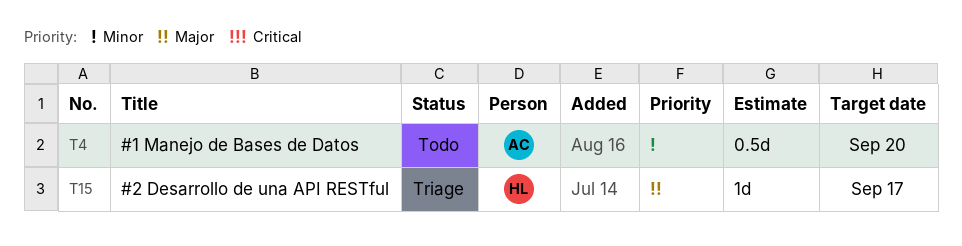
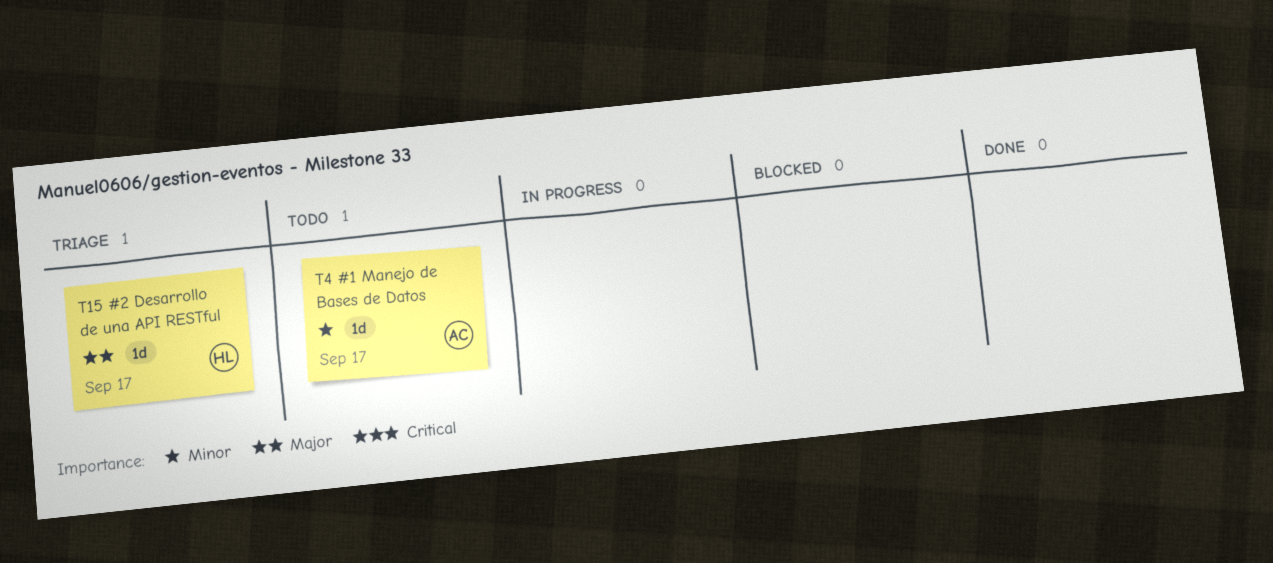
T4, estimate: 0.5d -> 1d
T4, due: Sep 20 -> Sep 17

